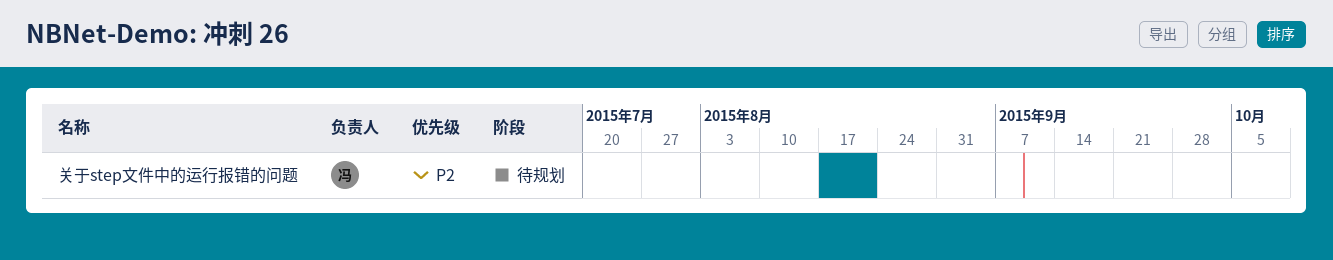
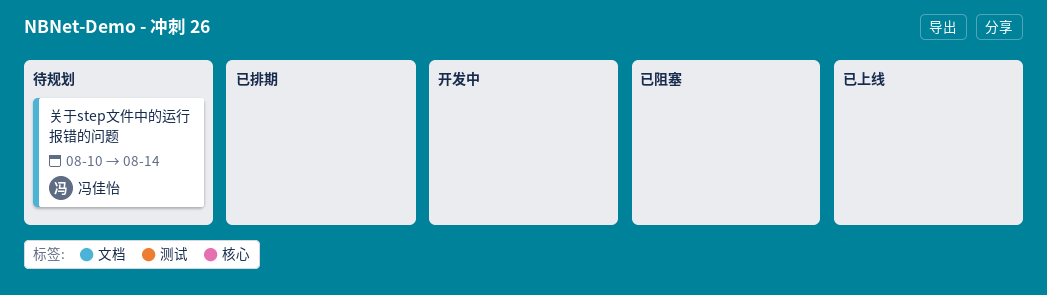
关于step文件中的运行报错的问题, start: Aug 17 -> Aug 10
关于step文件中的运行报错的问题, due: Aug 21 -> Aug 14

